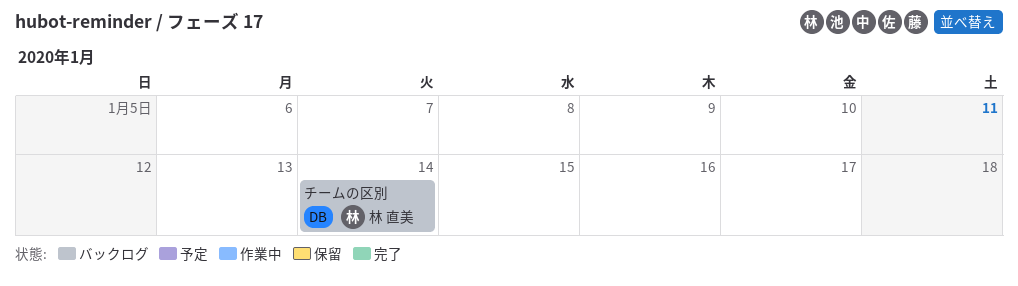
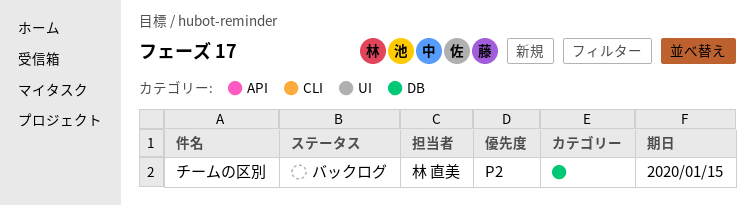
チームの区別, due: Jan 14 -> Jan 15

